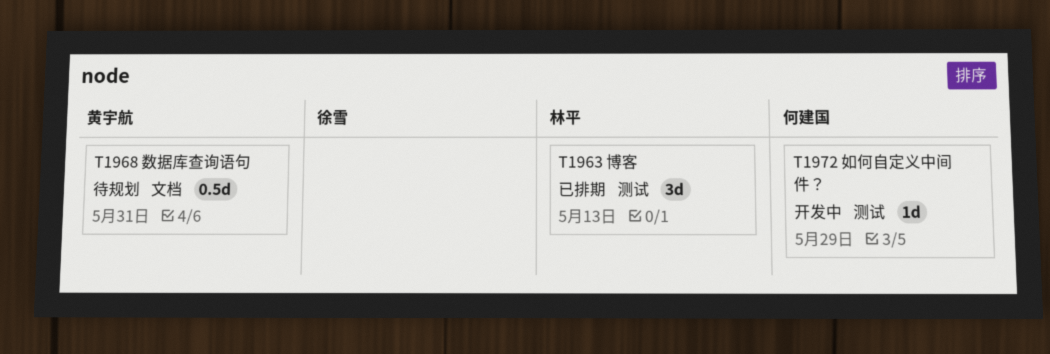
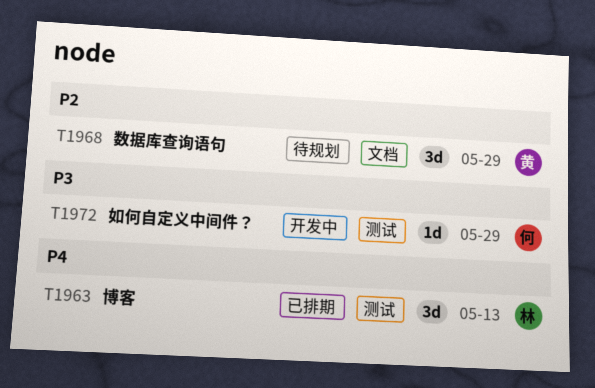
T1968, estimate: 0.5d -> 3d
T1968, due: May 31 -> May 29

